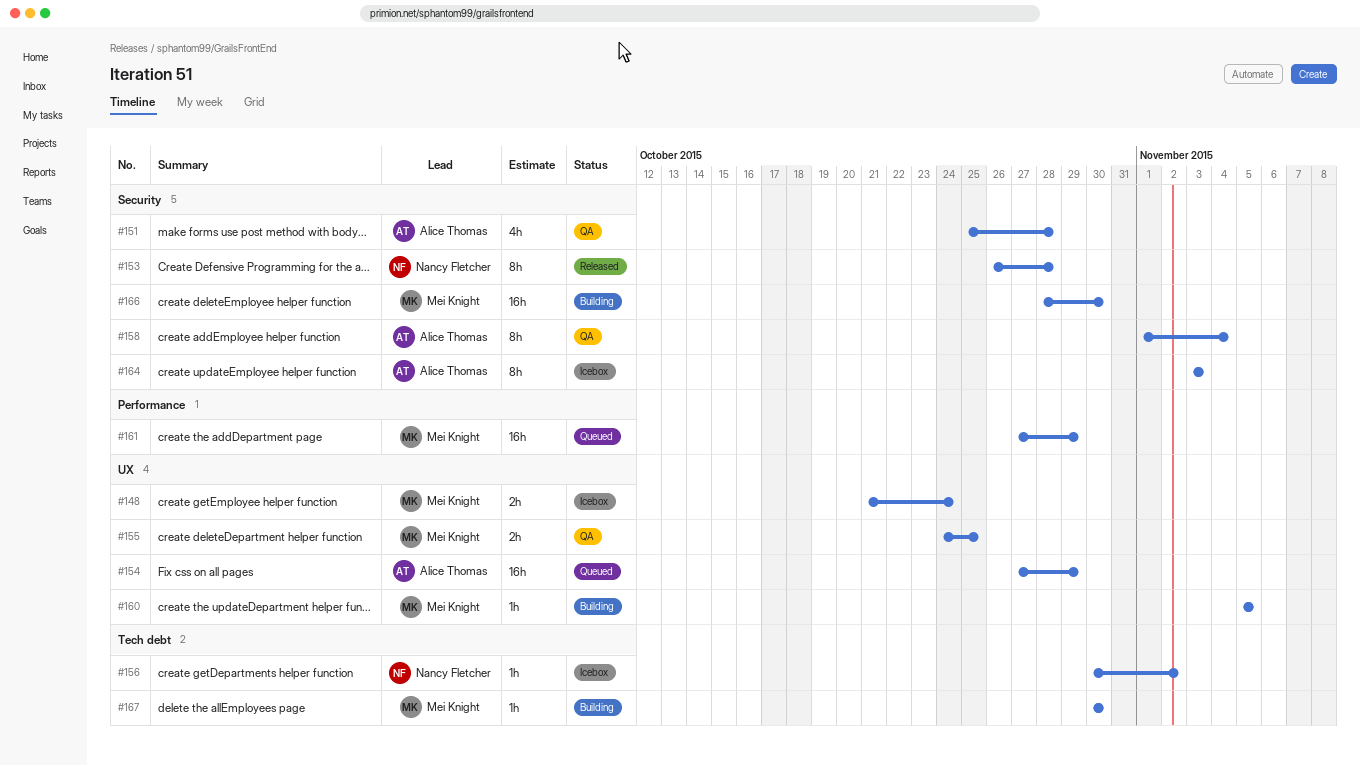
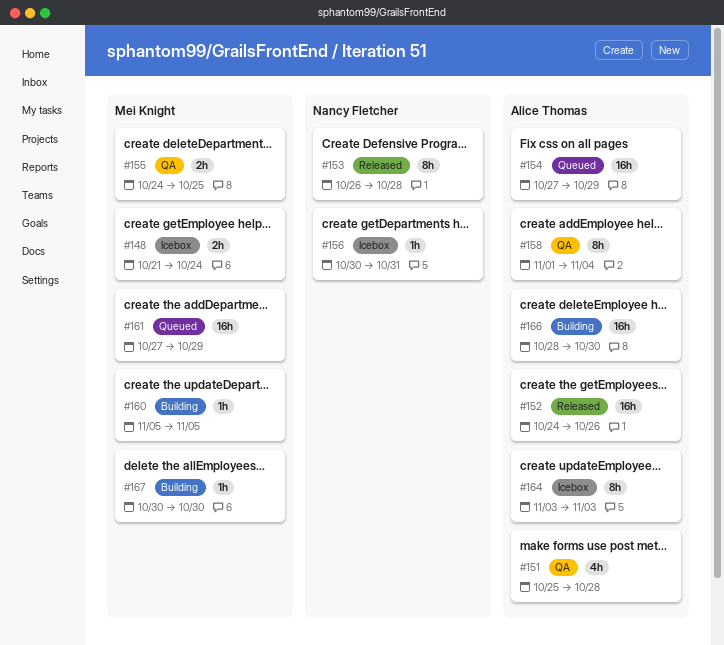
#152: none -> present
#156, due: Nov 2 -> Oct 31
#166, owner: Mei Knight -> Alice Thomas

